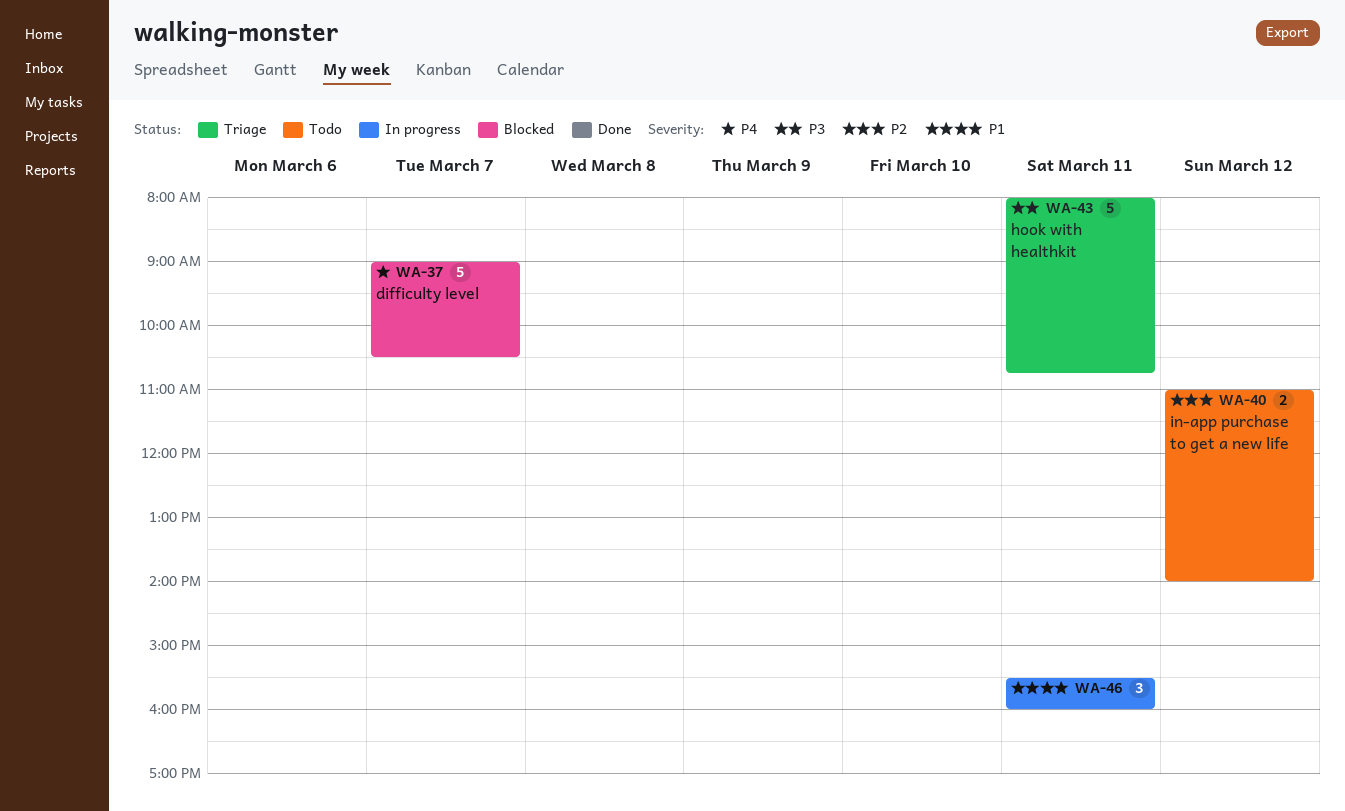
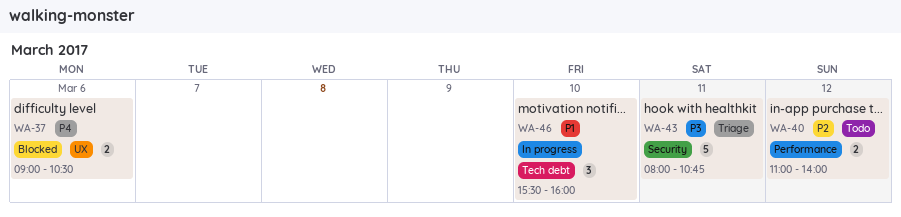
WA-37, estimate: 5 -> 2
WA-37, day: Mar 7 -> Mar 6
WA-46, day: Mar 11 -> Mar 10

